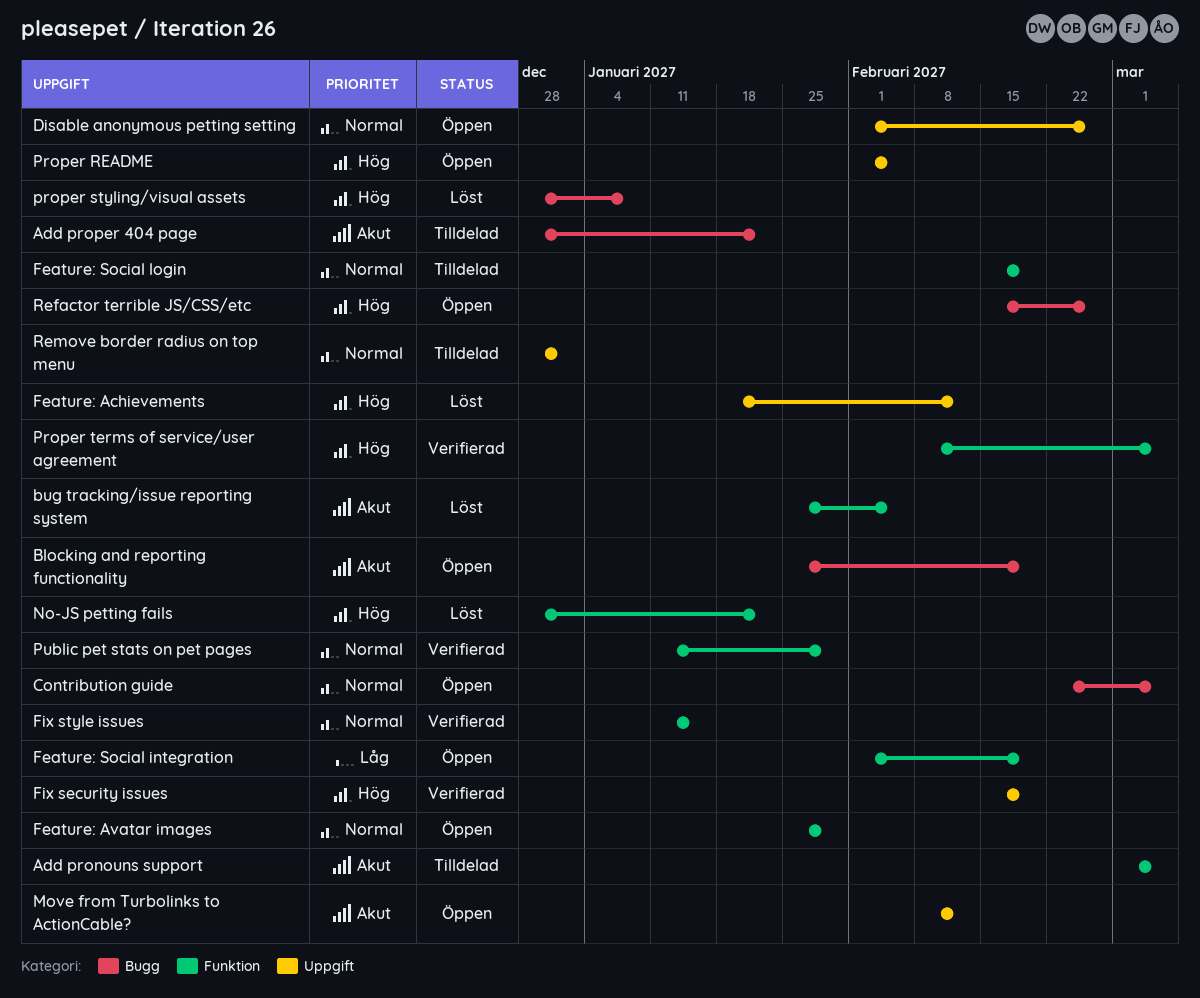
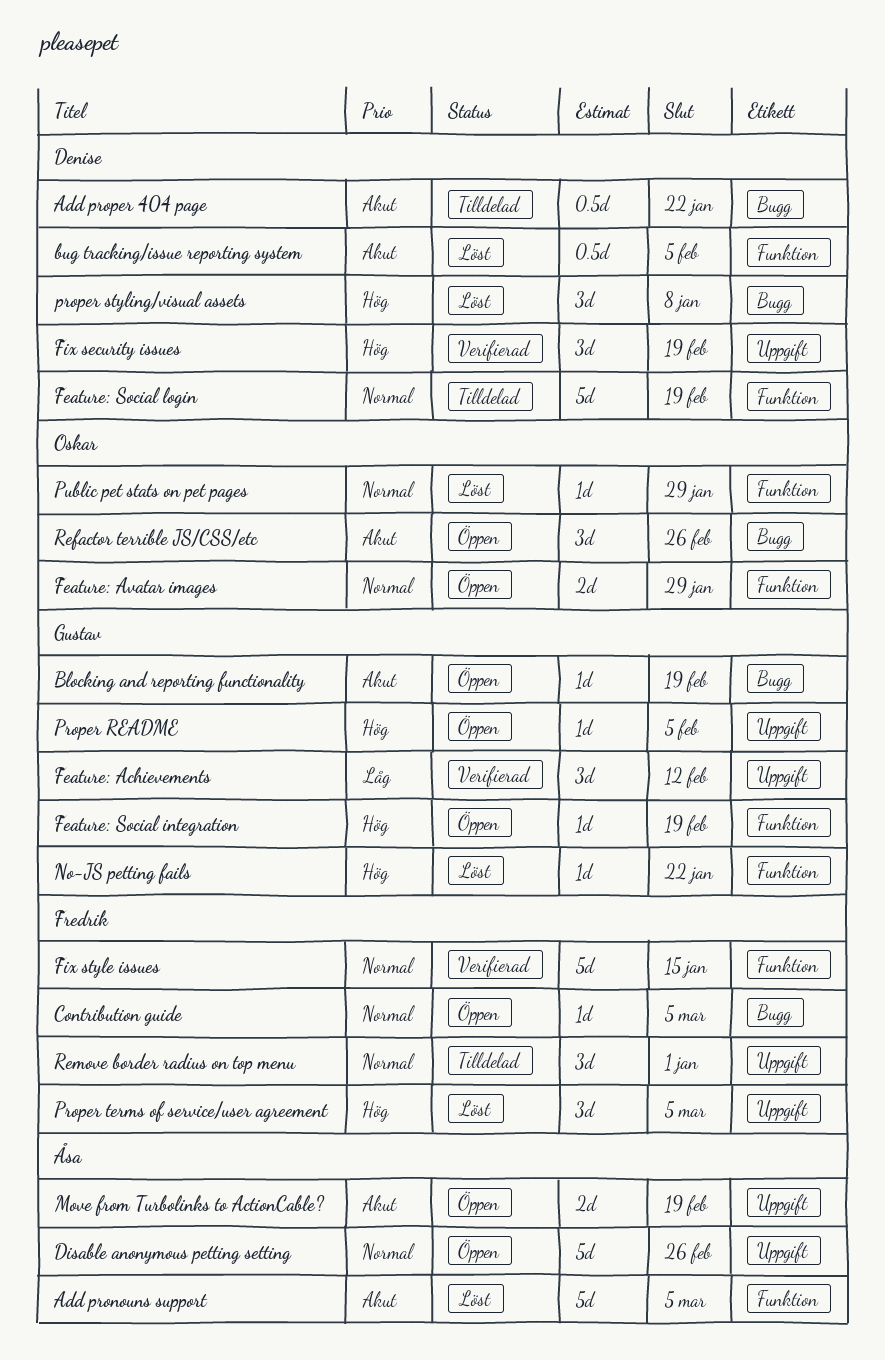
Add pronouns support, status: Tilldelad -> Löst
Feature: Achievements, status: Löst -> Verifierad
Feature: Achievements, priority: Hög -> Låg
Feature: Social integration, priority: Låg -> Hög
Move from Turbolinks to ActionCable?, due: Feb 12 -> Feb 19
Proper terms of service/user agreement, status: Verifierad -> Löst
Proper terms of service/user agreement, label: Funktion -> Uppgift
Public pet stats on pet pages, status: Verifierad -> Löst
Refactor terrible JS/CSS/etc, priority: Hög -> Akut

